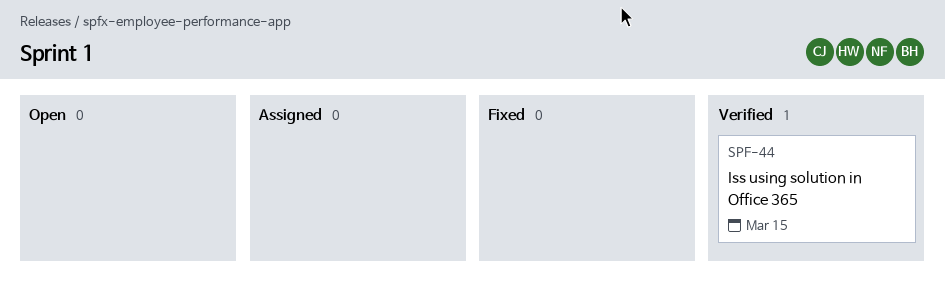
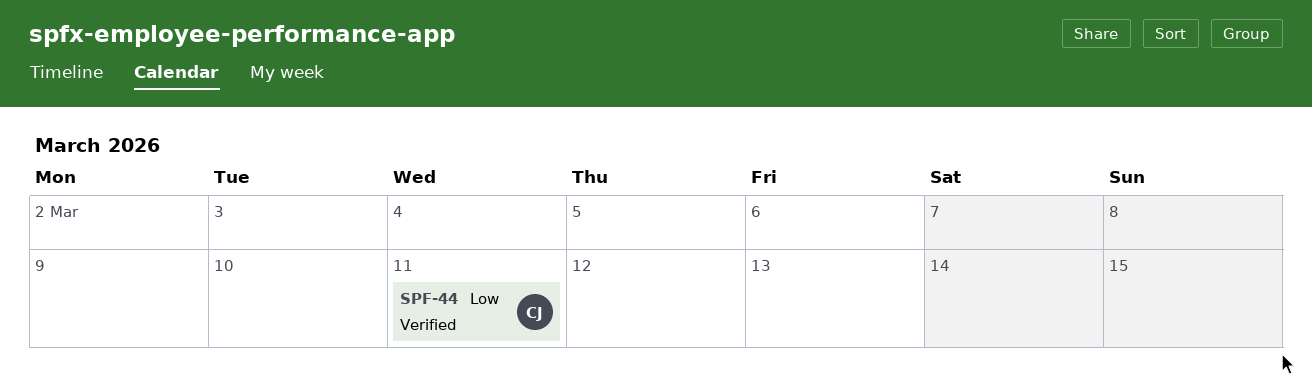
SPF-44, due: Mar 15 -> Mar 11

